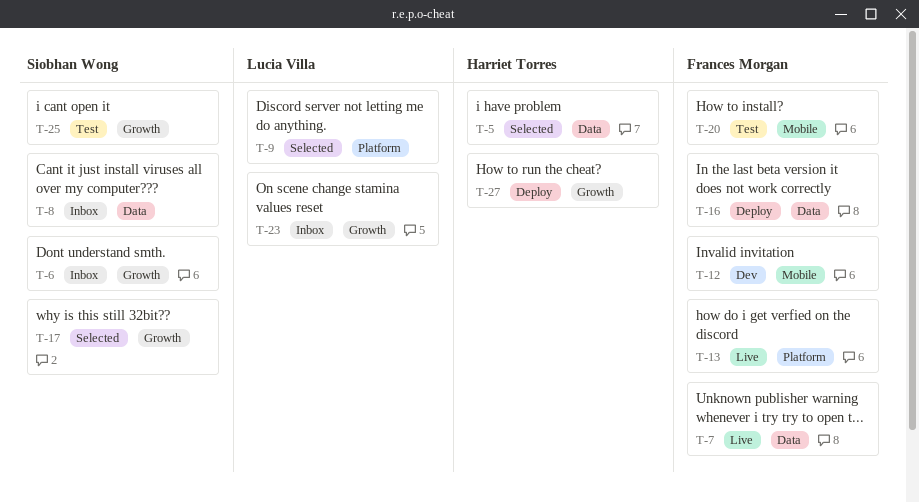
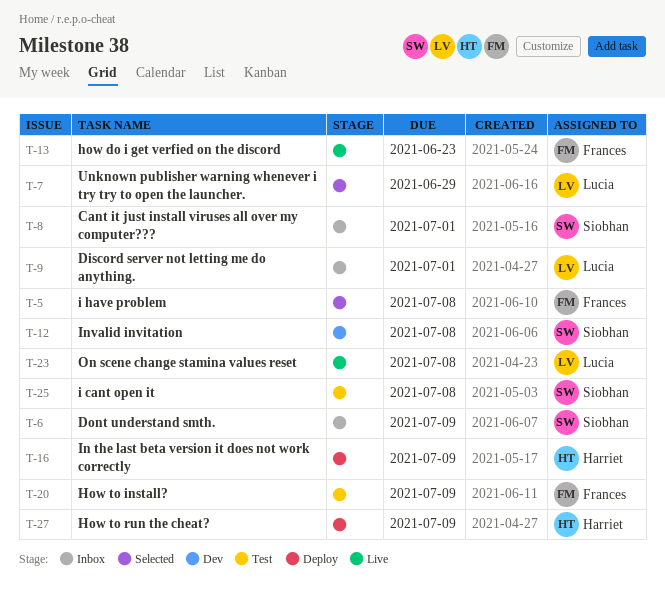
T-5, owner: Harriet Torres -> Frances Morgan
T-7, status: Live -> Selected
T-7, owner: Frances Morgan -> Lucia Villa
T-9, status: Selected -> Inbox
T-12, owner: Frances Morgan -> Siobhan Wong
T-16, owner: Frances Morgan -> Harriet Torres
T-17: present -> none
T-23, status: Inbox -> Live

